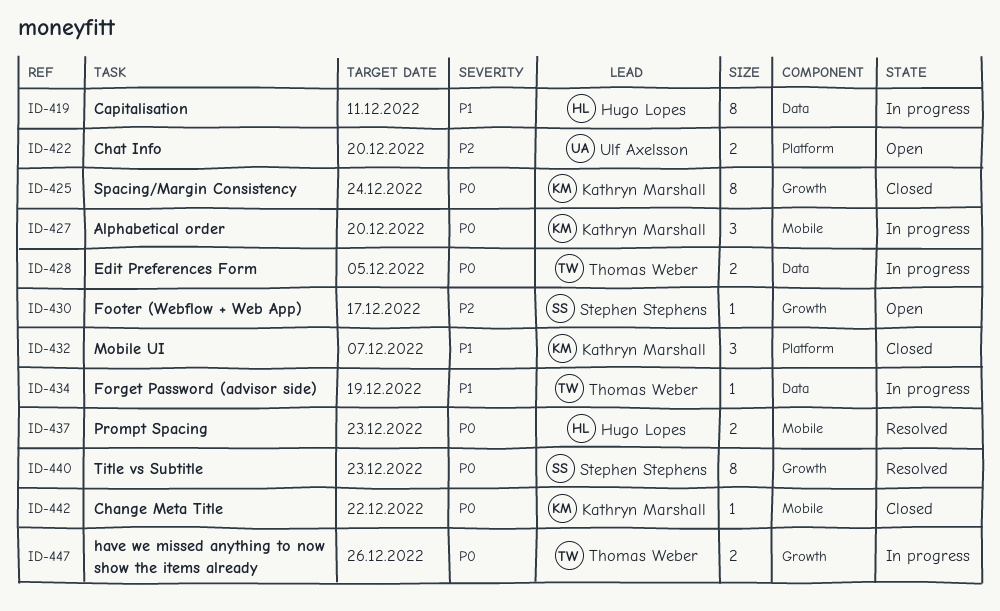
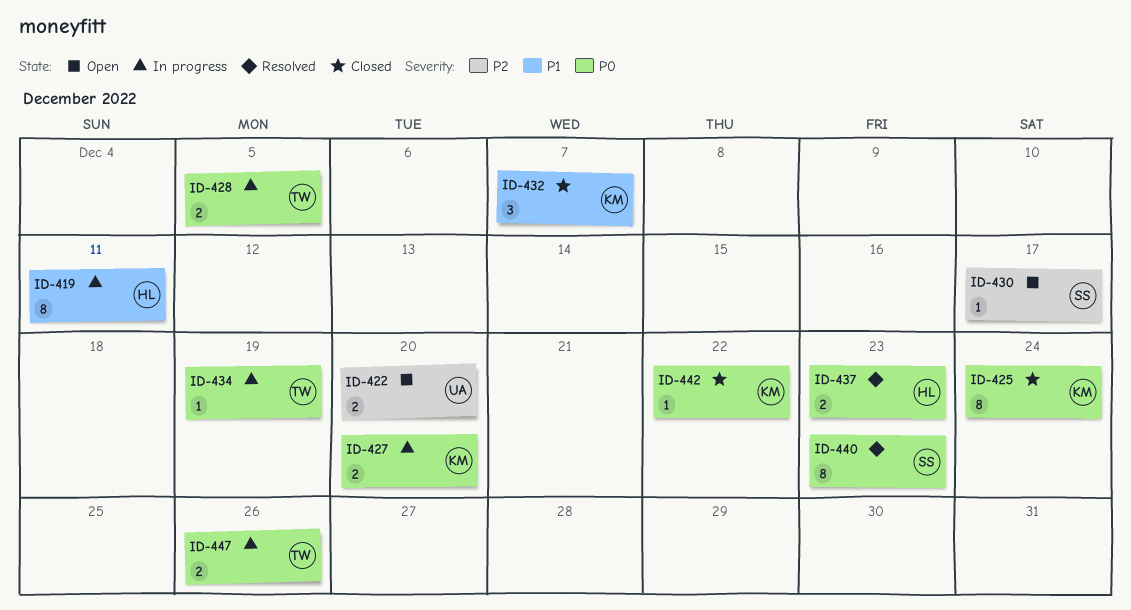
ID-427, estimate: 3 -> 2
ID-434, priority: P1 -> P0

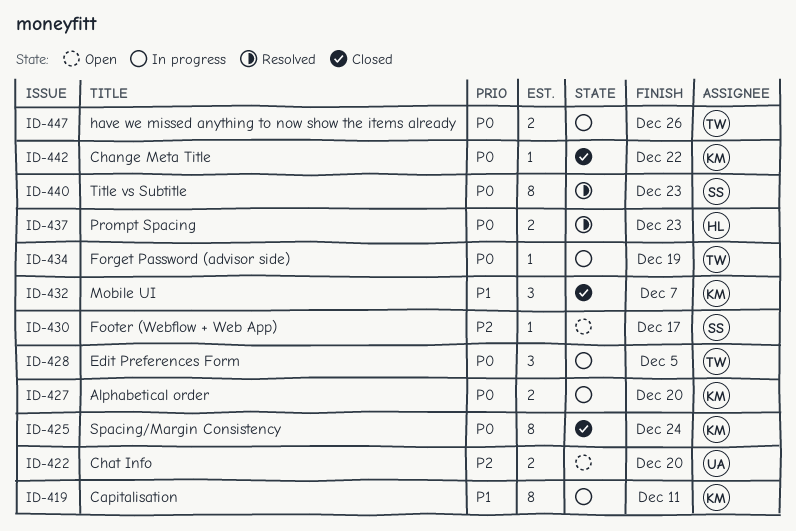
ID-419, owner: HL -> KM
ID-428, estimate: 2 -> 3

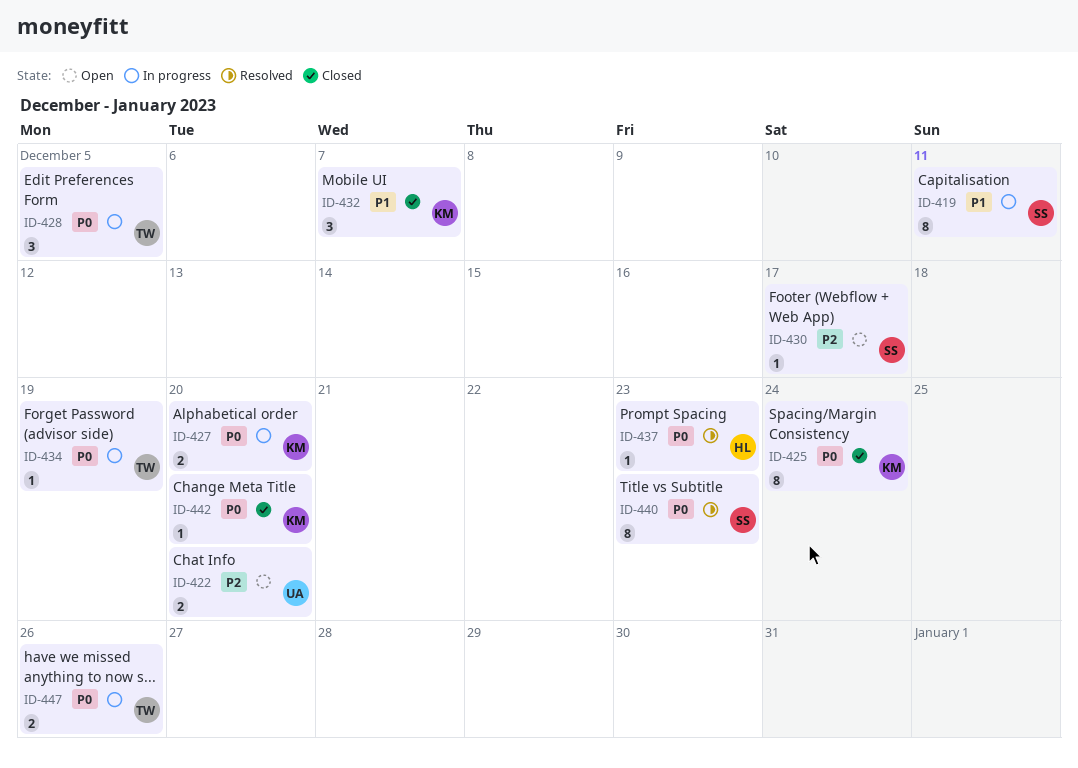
ID-419, owner: KM -> SS
ID-437, estimate: 2 -> 1
ID-442, due: Dec 22 -> Dec 20

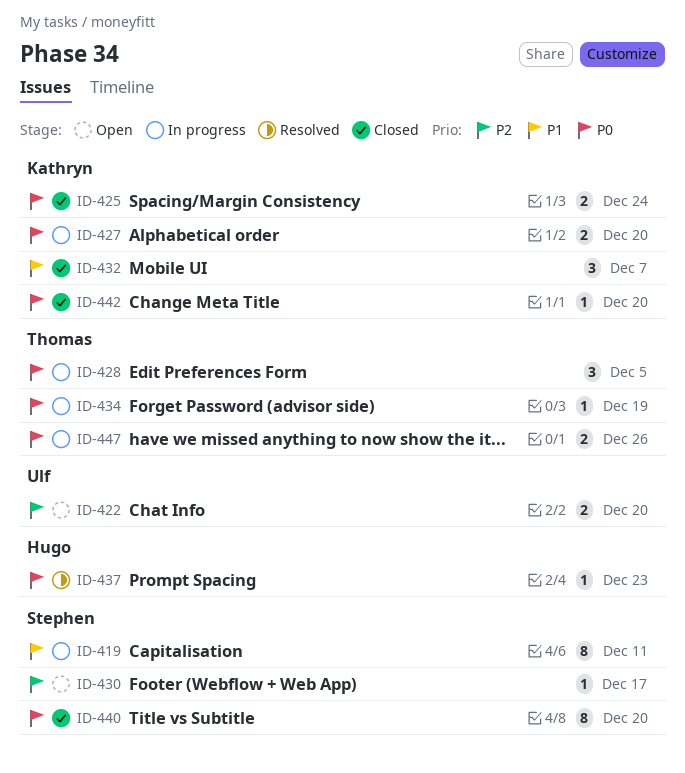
ID-425, estimate: 8 -> 2
ID-440, status: Resolved -> Closed
ID-440, due: Dec 23 -> Dec 20

